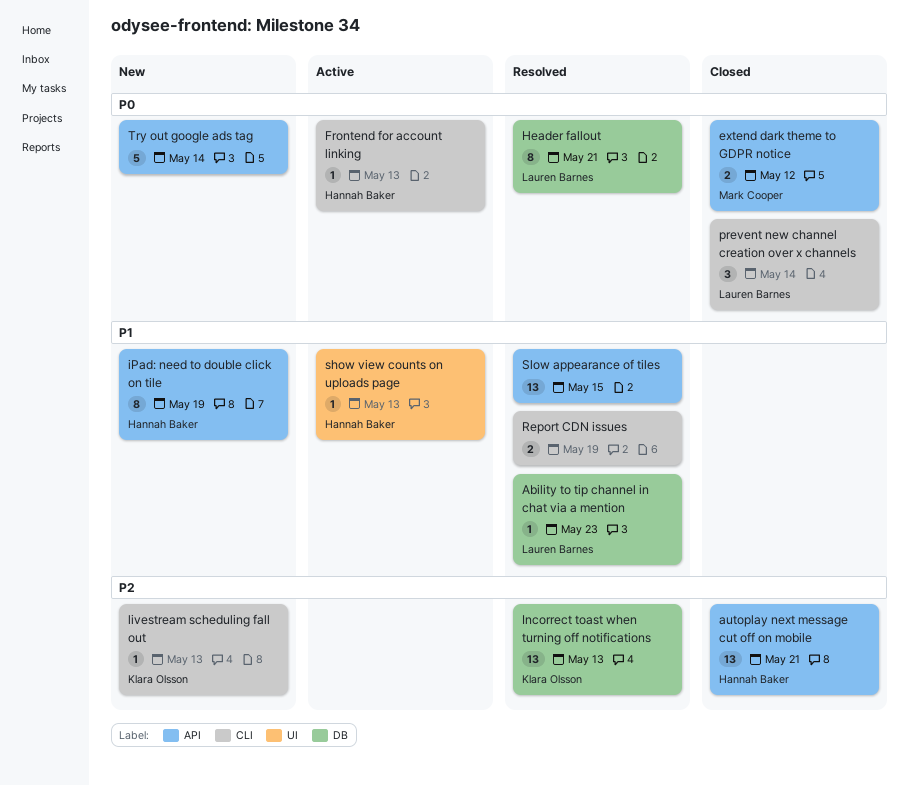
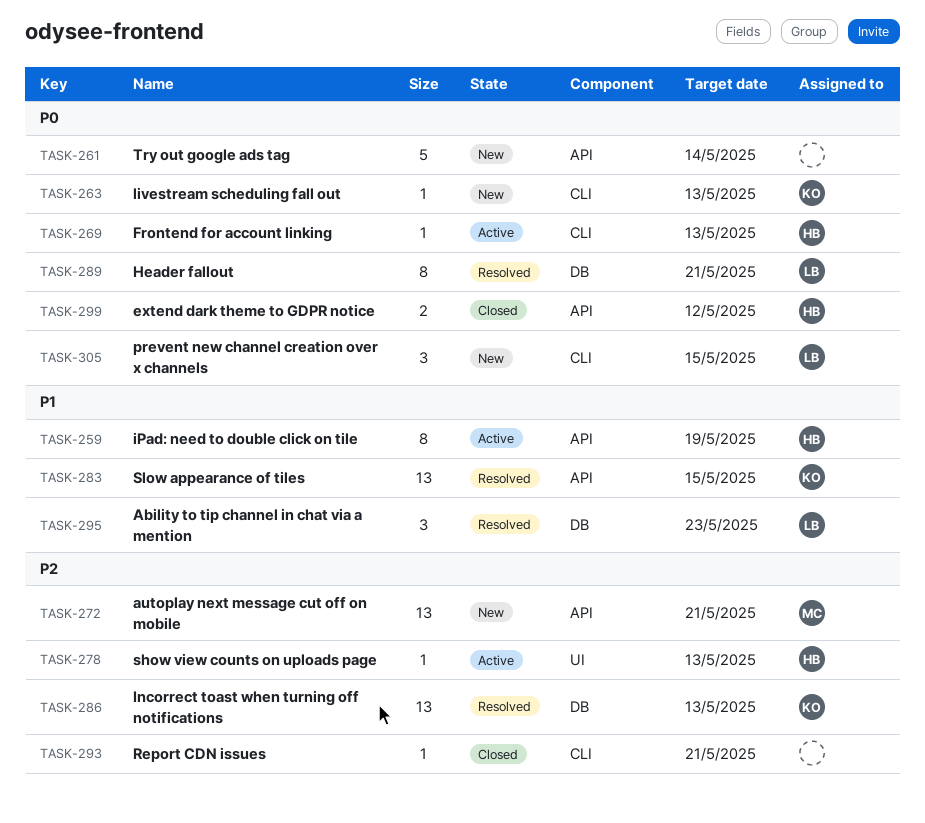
Ability to tip channel in chat via a mention, estimate: 1 -> 3
autoplay next message cut off on mobile, status: Closed -> New
autoplay next message cut off on mobile, owner: Hannah Baker -> Mark Cooper
extend dark theme to GDPR notice, owner: Mark Cooper -> Hannah Baker
iPad: need to double click on tile, status: New -> Active
livestream scheduling fall out, priority: P2 -> P0
prevent new channel creation over x channels, status: Closed -> New
prevent new channel creation over x channels, due: May 14 -> May 15
Report CDN issues, status: Resolved -> Closed
Report CDN issues, priority: P1 -> P2
Report CDN issues, estimate: 2 -> 1
Report CDN issues, due: May 19 -> May 21
show view counts on uploads page, priority: P1 -> P2
Slow appearance of tiles, owner: none -> Klara Olsson

